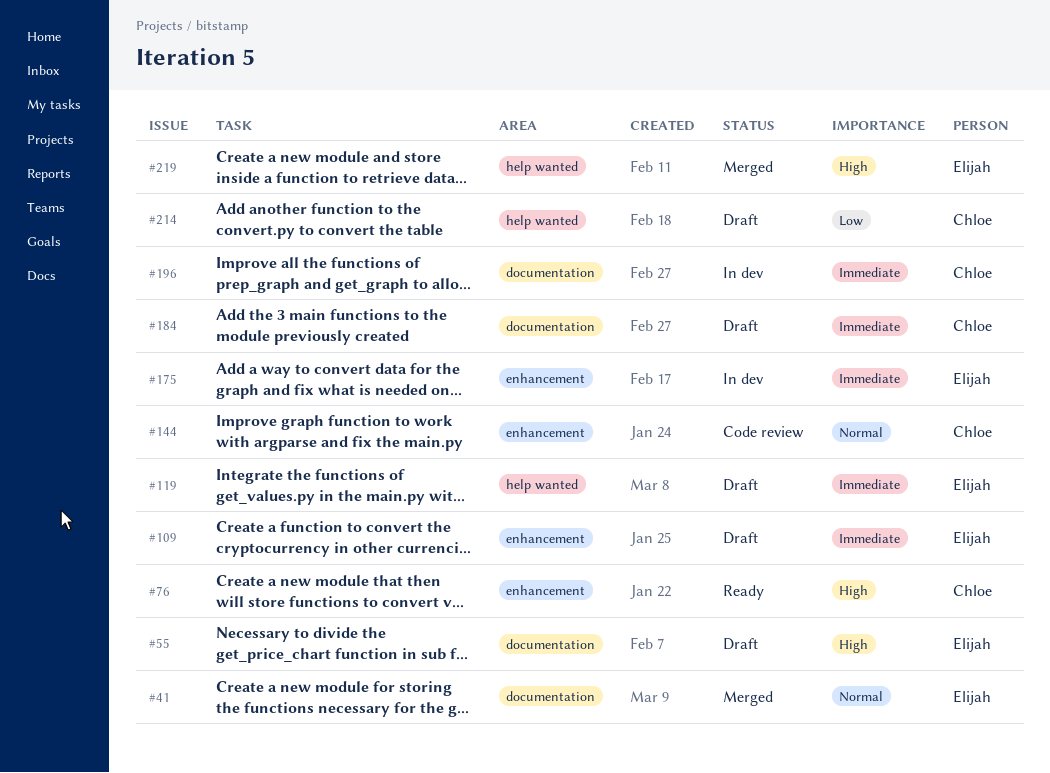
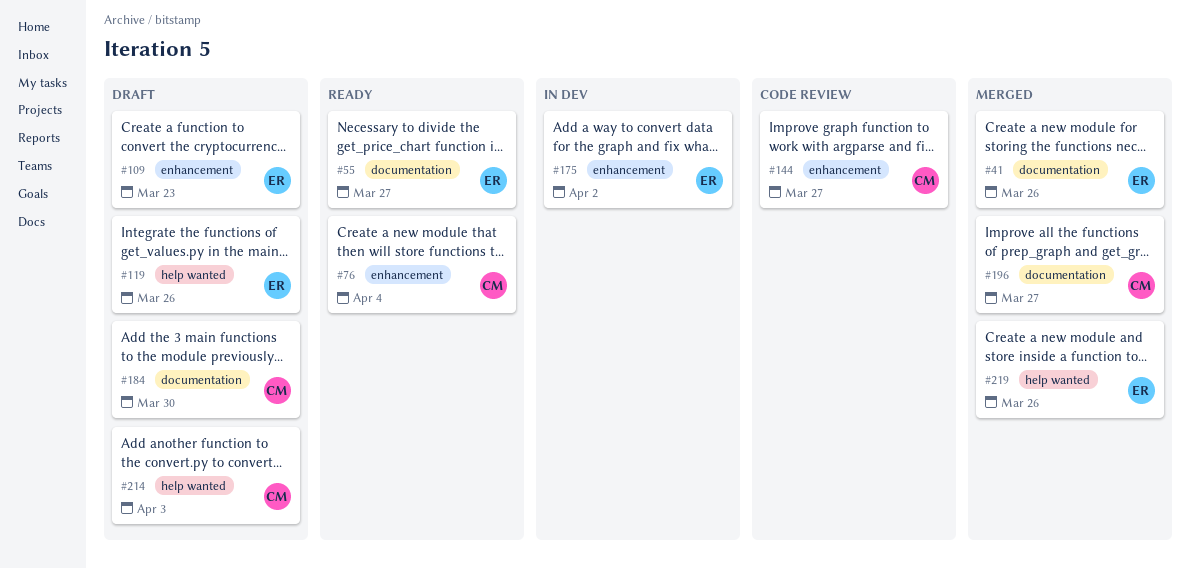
#55, status: Draft -> Ready
#196, status: In dev -> Merged

